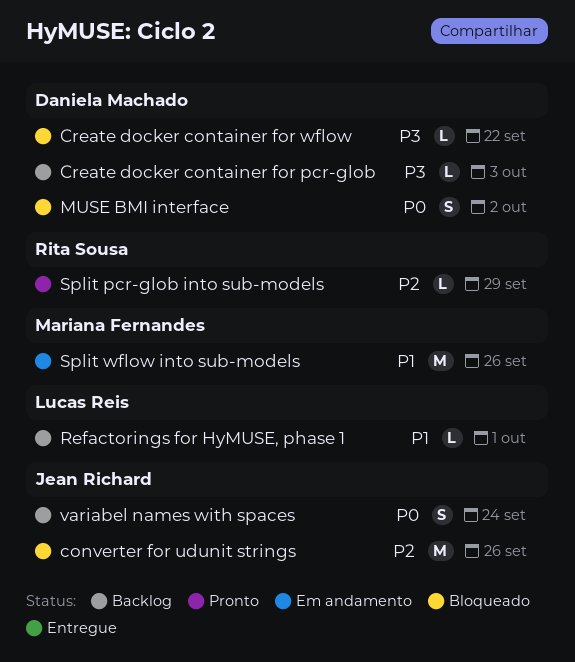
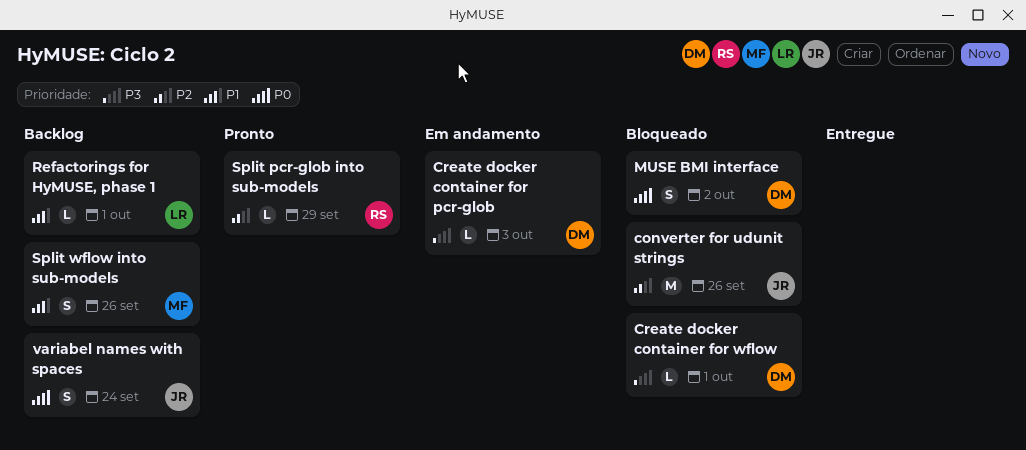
Create docker container for pcr-glob, status: Backlog -> Em andamento
Create docker container for wflow, due: Sep 22 -> Oct 1
Split wflow into sub-models, status: Em andamento -> Backlog
Split wflow into sub-models, estimate: M -> S

